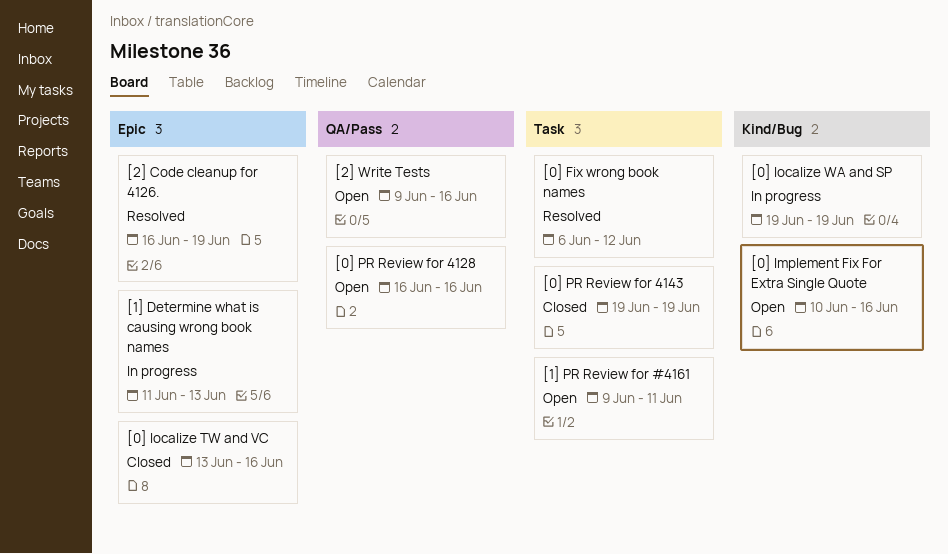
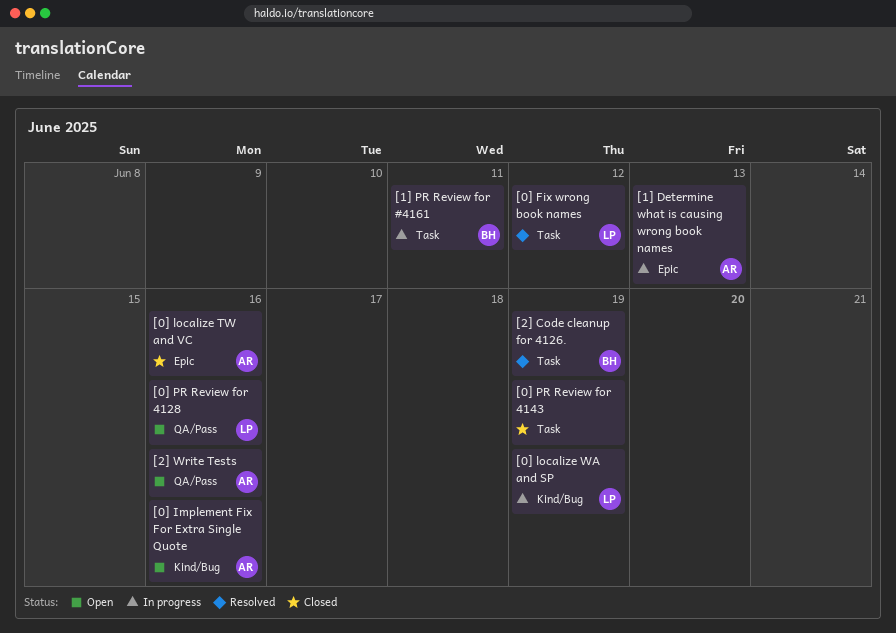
[1] PR Review for #4161, status: Open -> In progress
[2] Code cleanup for 4126., label: Epic -> Task

